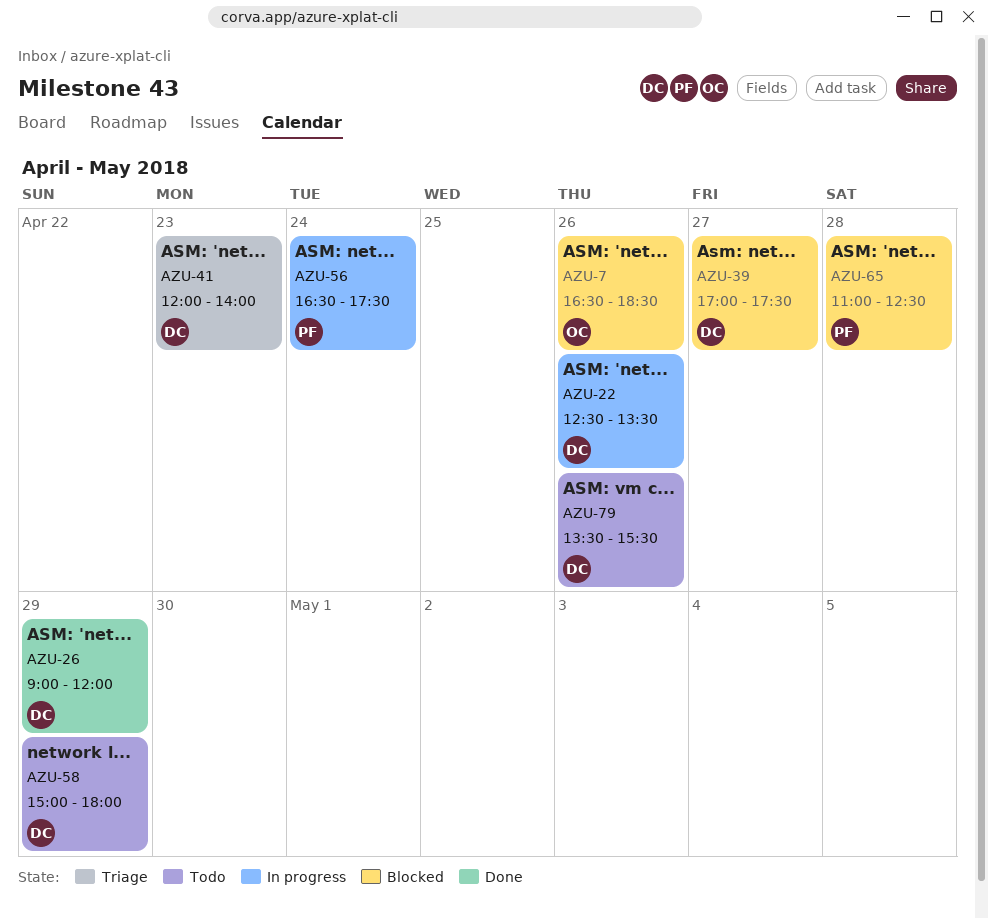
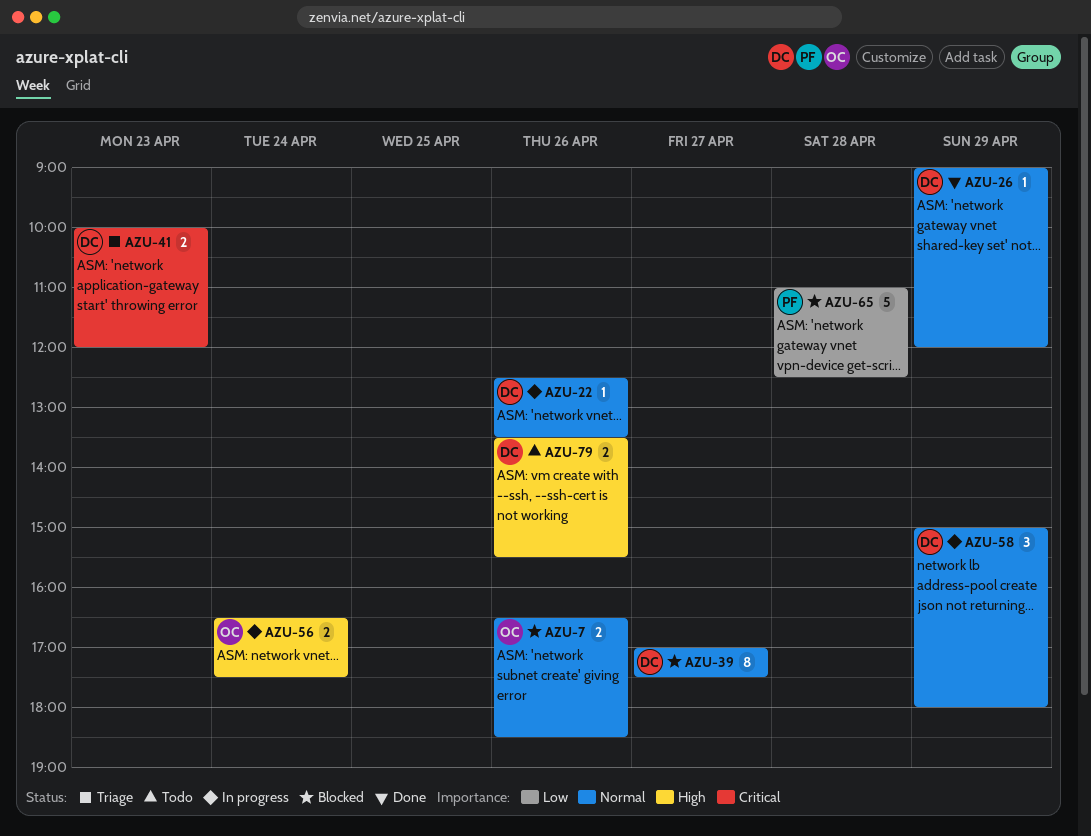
AZU-41, begins: 12:00 -> 10:00
AZU-41, ends: 14:00 -> 12:00
AZU-56, owner: PF -> OC
AZU-58, status: Todo -> In progress

